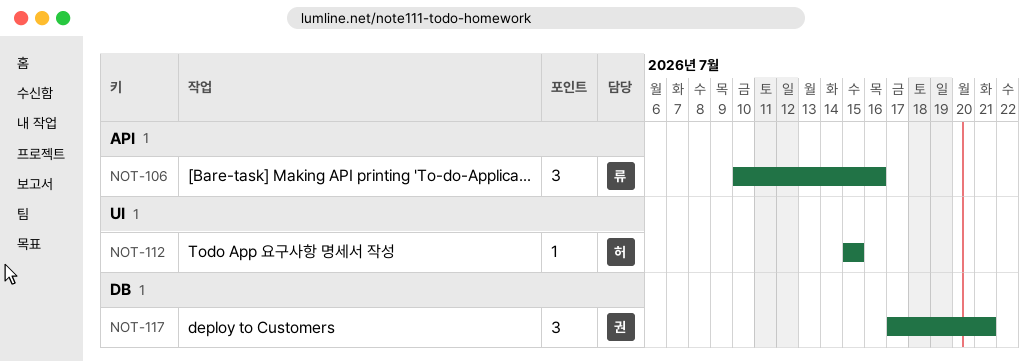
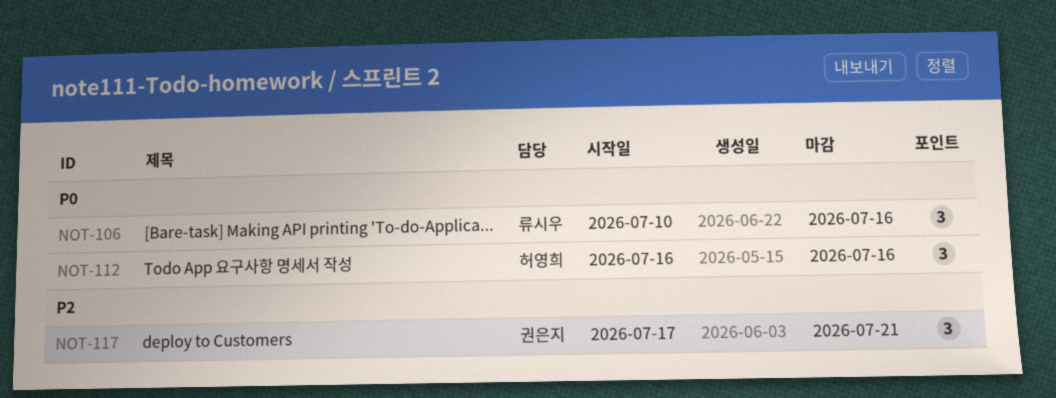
NOT-112, estimate: 1 -> 3
NOT-112, start: Jul 15 -> Jul 16
NOT-112, due: Jul 15 -> Jul 16

